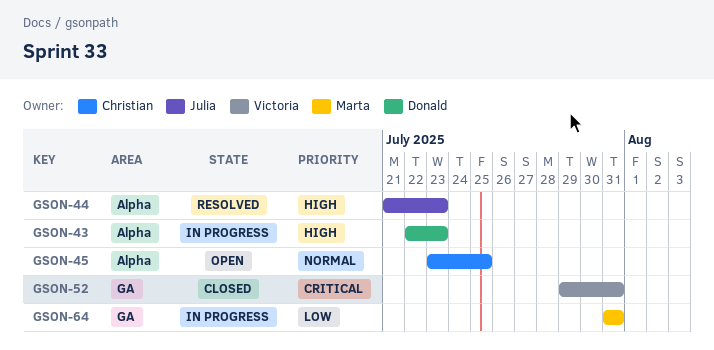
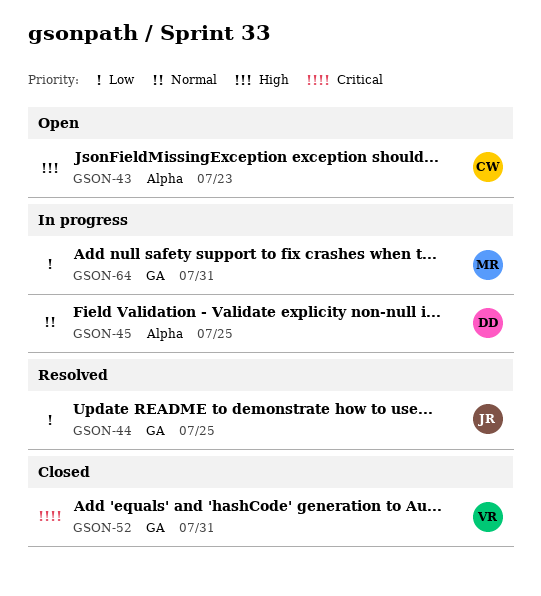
GSON-43, status: In progress -> Open
GSON-43, owner: Donald -> Christian
GSON-44, priority: High -> Low
GSON-44, label: Alpha -> GA
GSON-44, due: Jul 23 -> Jul 25
GSON-45, status: Open -> In progress
GSON-45, owner: Christian -> Donald

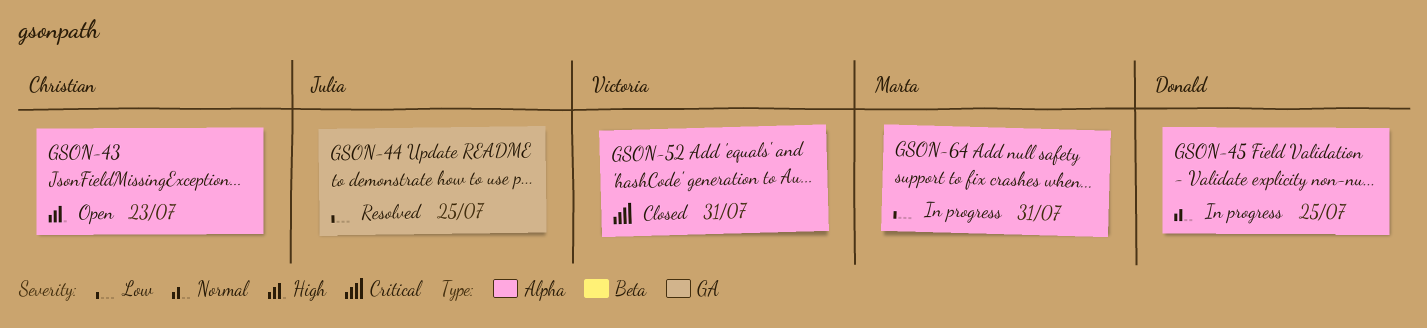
GSON-52, label: GA -> Alpha
GSON-64, label: GA -> Alpha

